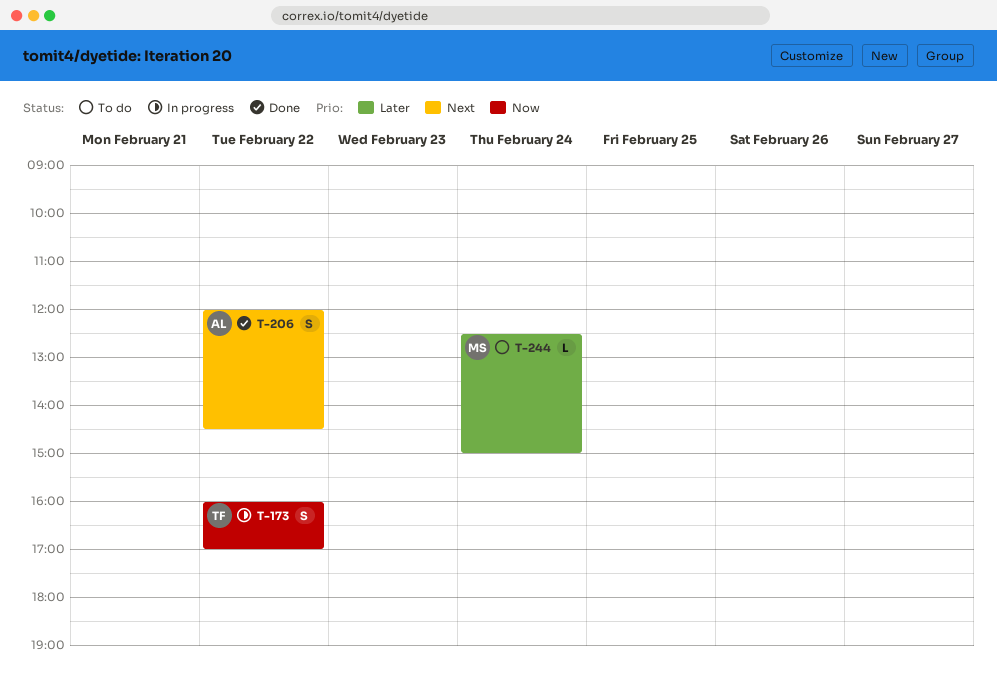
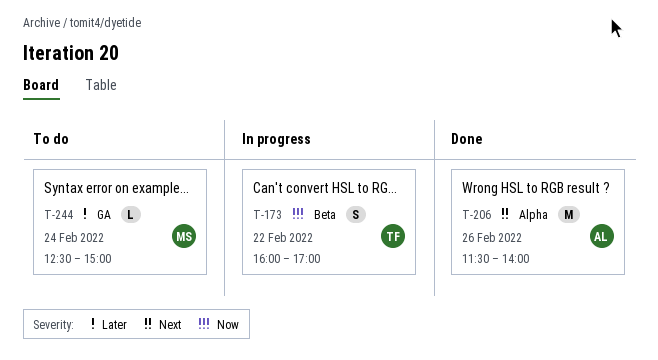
T-206, estimate: S -> M
T-206, day: Feb 22 -> Feb 26
T-206, begins: 12:00 -> 11:30
T-206, ends: 14:30 -> 14:00

